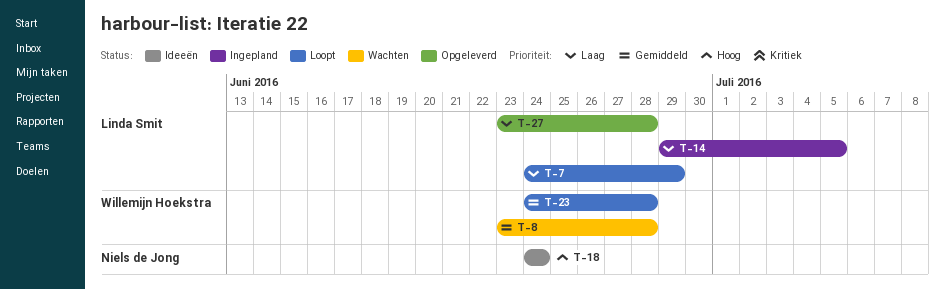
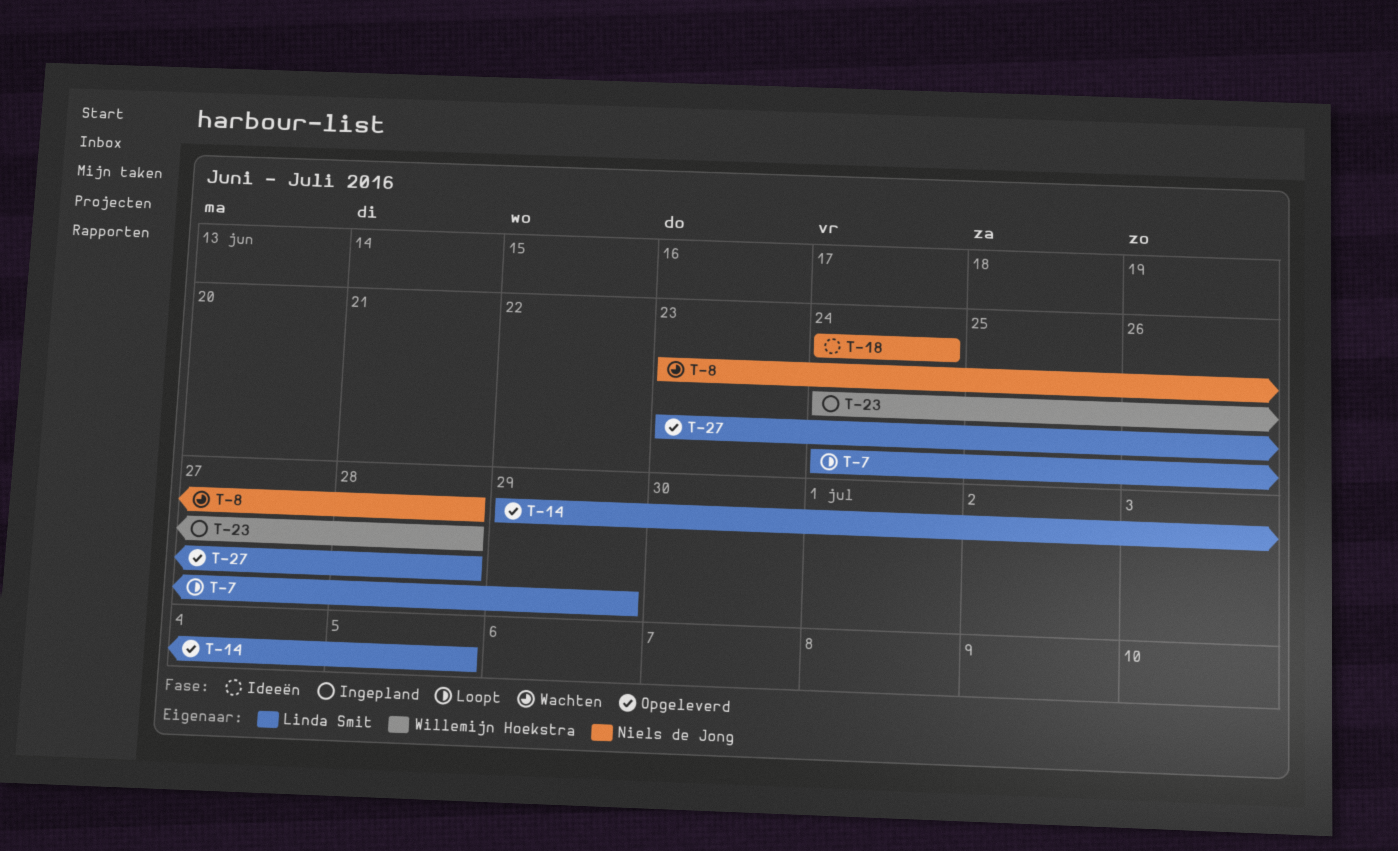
T-8, owner: Willemijn Hoekstra -> Niels de Jong
T-14, status: Ingepland -> Opgeleverd
T-23, status: Loopt -> Ingepland

